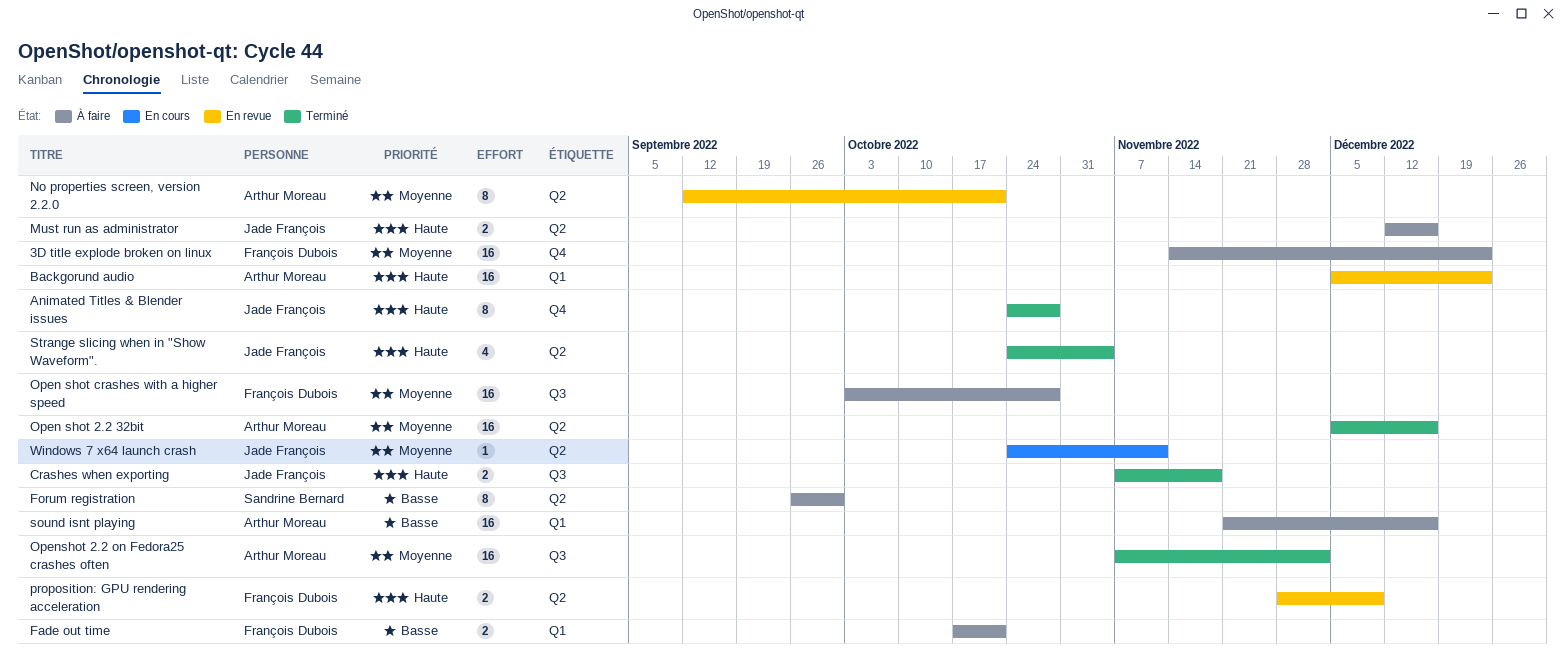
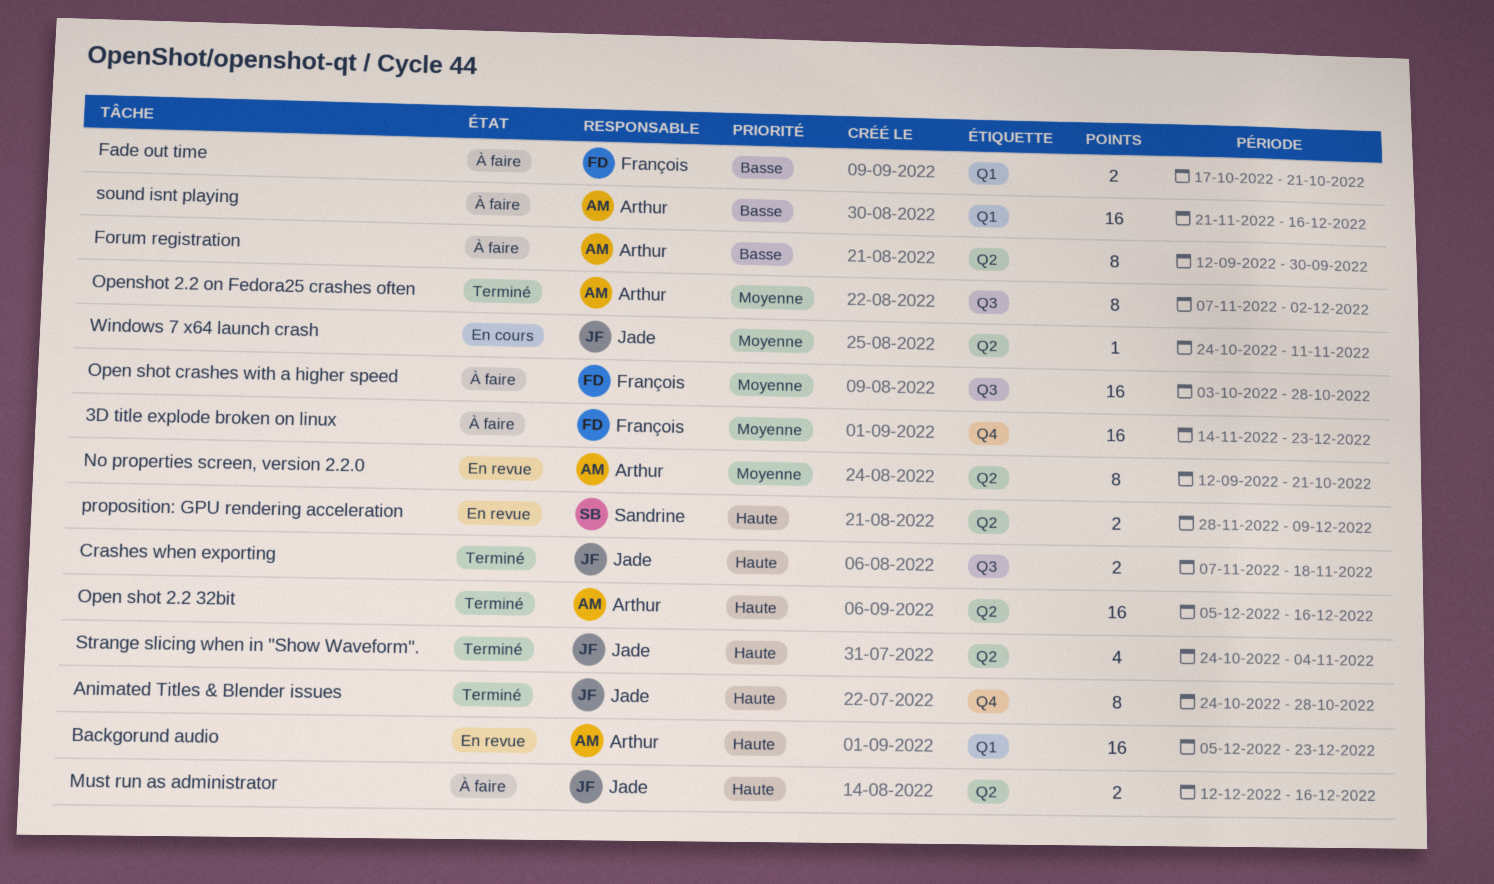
Forum registration, owner: Sandrine Bernard -> Arthur Moreau
Forum registration, start: Sep 26 -> Sep 12
Open shot 2.2 32bit, priority: Moyenne -> Haute
Openshot 2.2 on Fedora25 crashes often, estimate: 16 -> 8
proposition: GPU rendering acceleration, owner: François Dubois -> Sandrine Bernard

